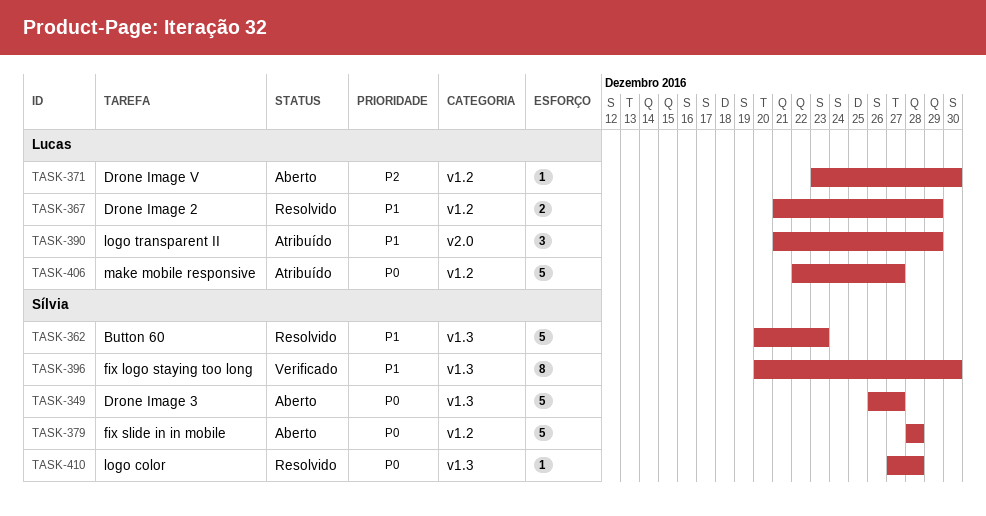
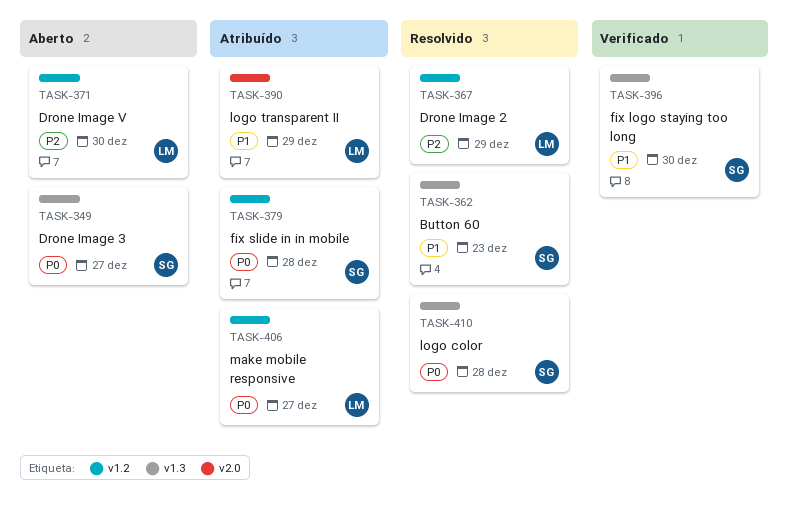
TASK-367, priority: P1 -> P2
TASK-379, status: Aberto -> Atribuído

